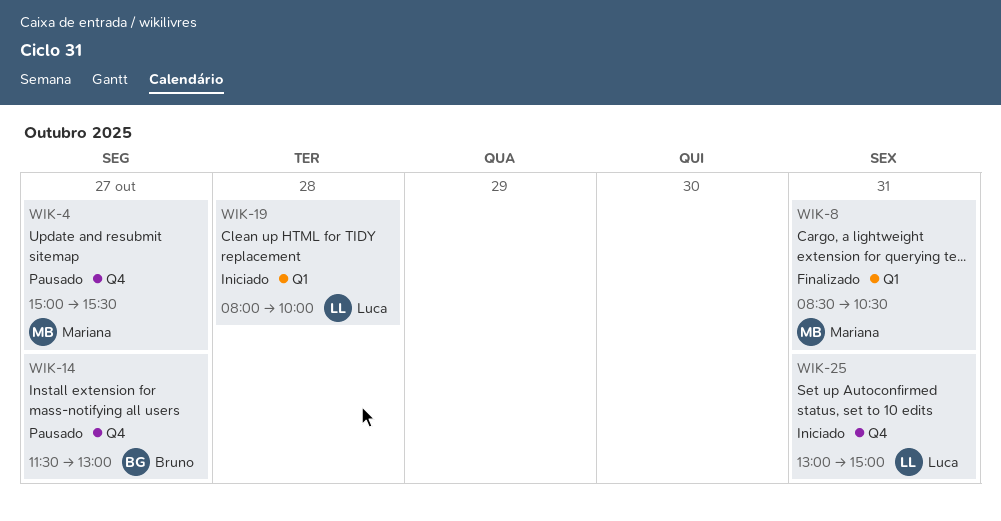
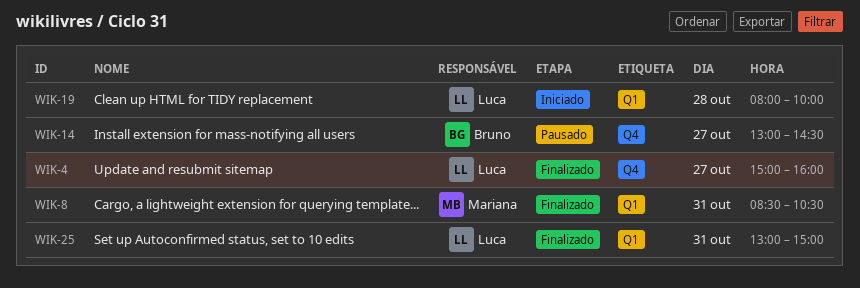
WIK-4, status: Pausado -> Finalizado
WIK-4, owner: Mariana -> Luca
WIK-4, ends: 15:30 -> 16:00
WIK-14, begins: 11:30 -> 13:00
WIK-14, ends: 13:00 -> 14:30
WIK-25, status: Iniciado -> Finalizado
WIK-25, label: Q4 -> Q1

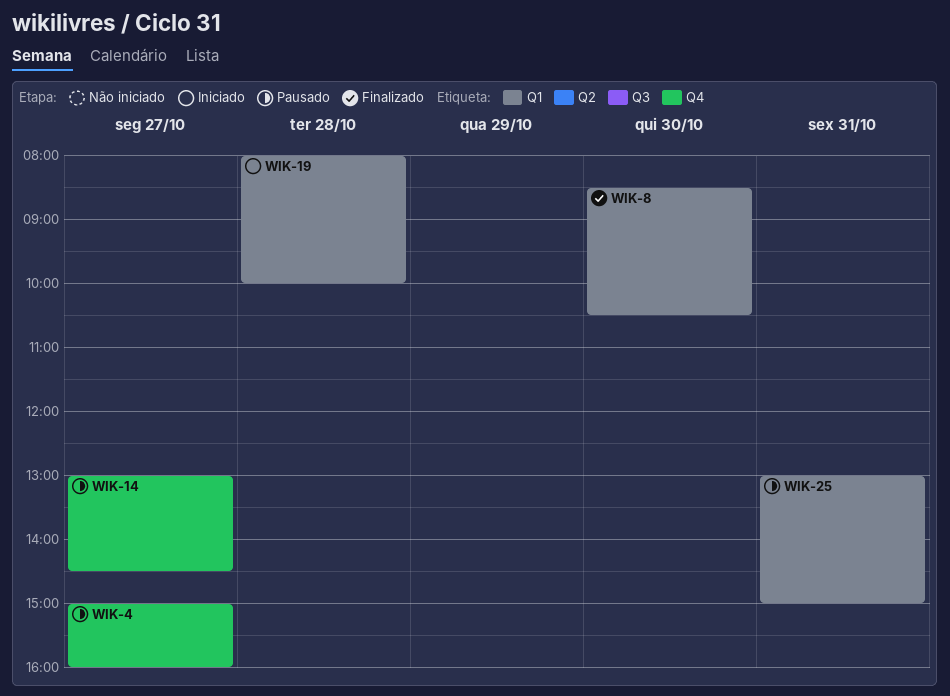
WIK-4, status: Finalizado -> Pausado
WIK-8, day: Oct 31 -> Oct 30
WIK-25, status: Finalizado -> Pausado

